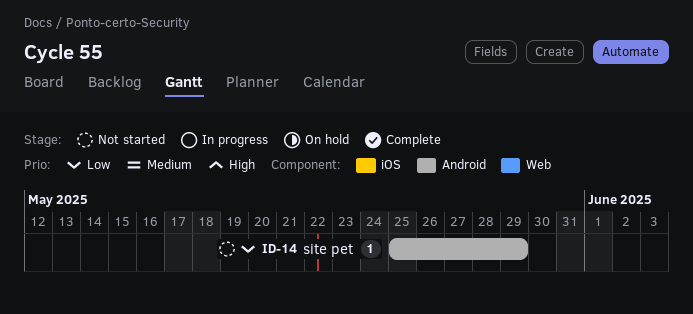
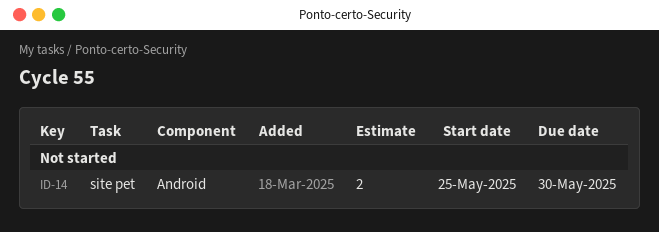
ID-14, estimate: 1 -> 2
ID-14, due: May 29 -> May 30

